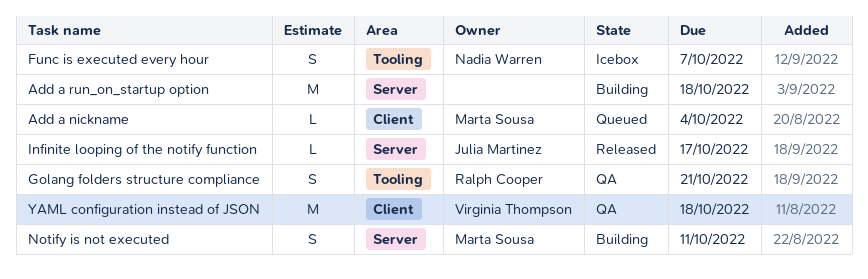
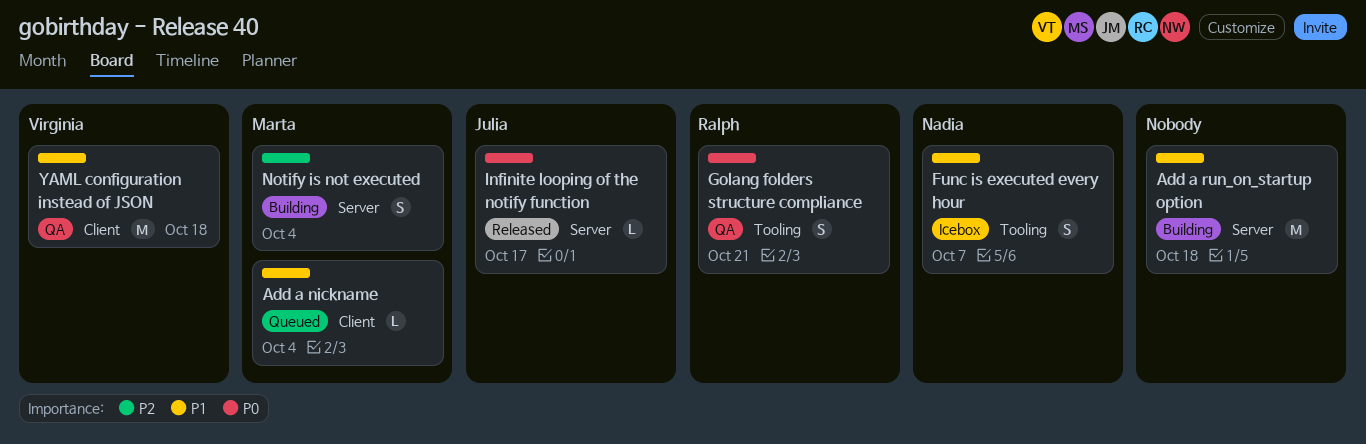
Notify is not executed, due: Oct 11 -> Oct 4

